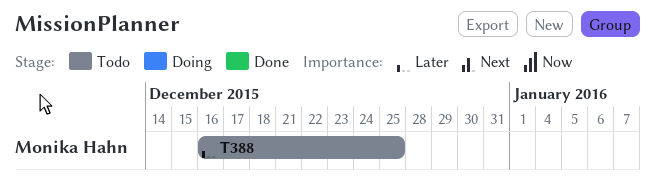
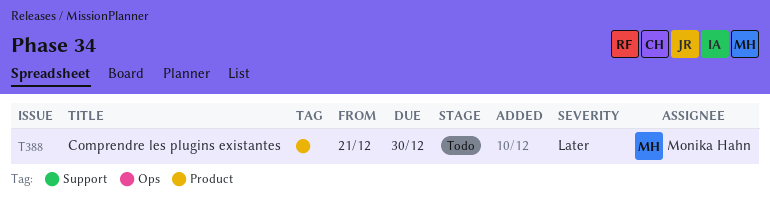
T388, start: Dec 16 -> Dec 21
T388, due: Dec 25 -> Dec 30

